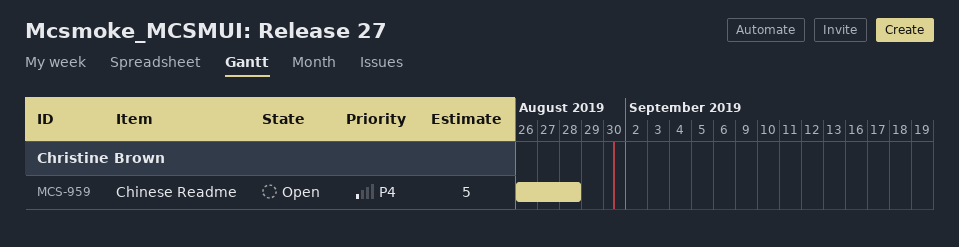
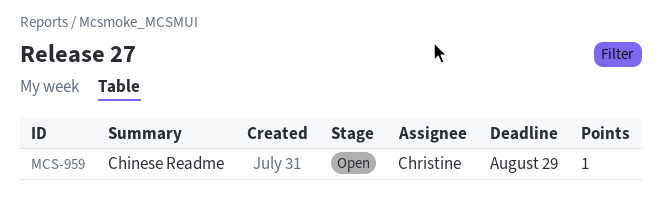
MCS-959, estimate: 5 -> 1
MCS-959, due: Aug 28 -> Aug 29

